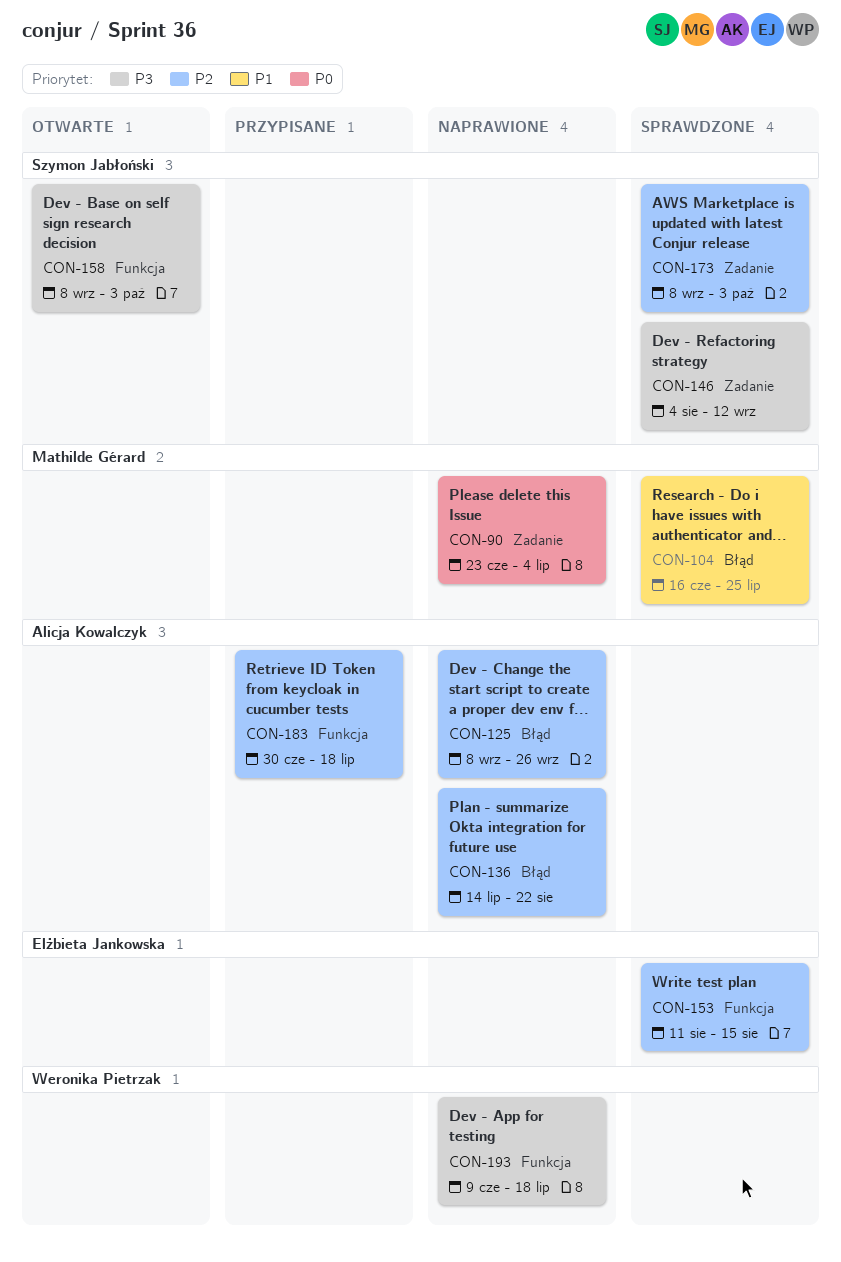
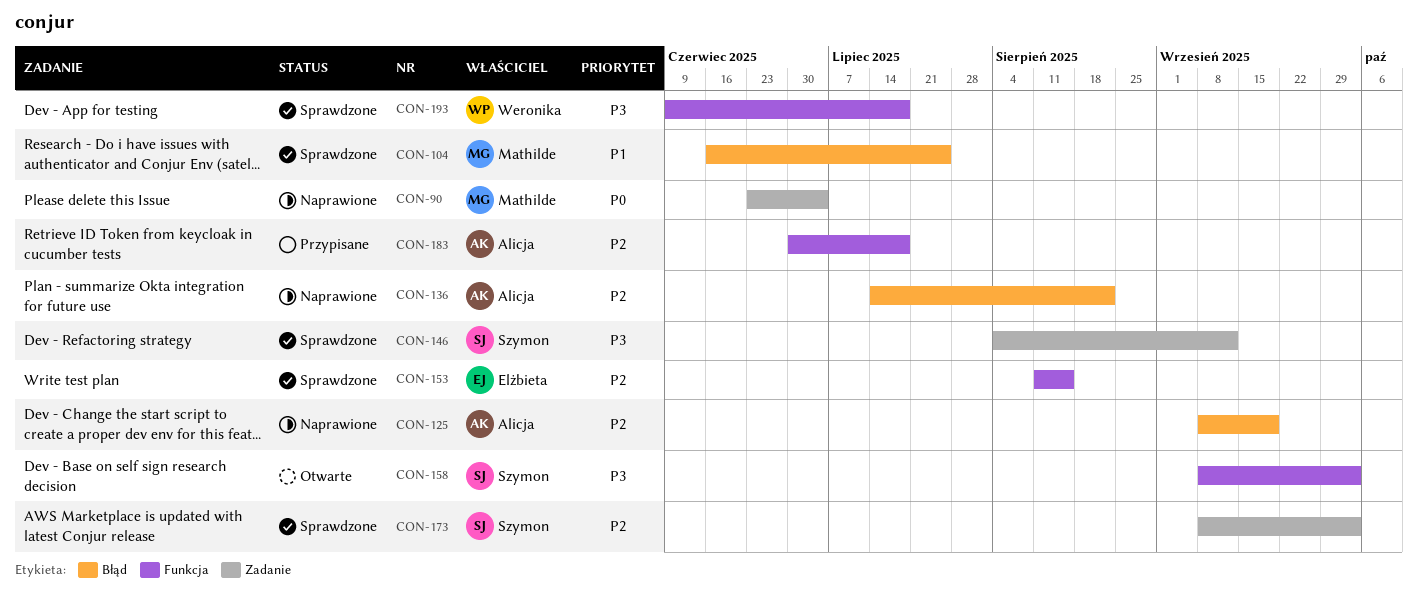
CON-125, due: Sep 26 -> Sep 19
CON-193, status: Naprawione -> Sprawdzone

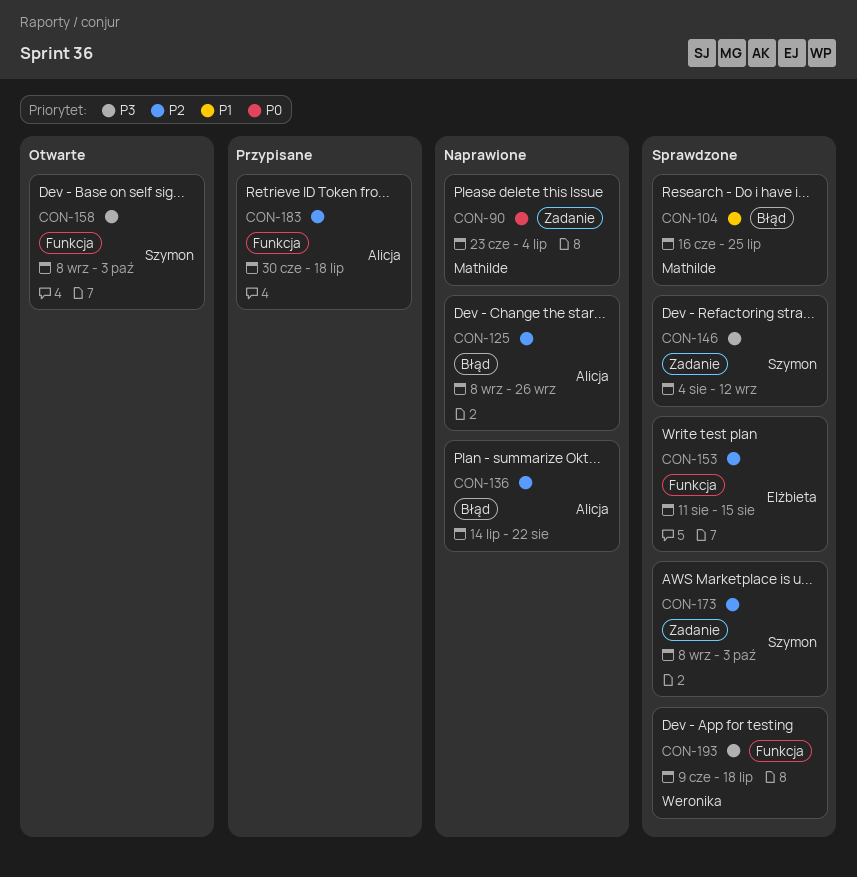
CON-125, due: Sep 19 -> Sep 26

